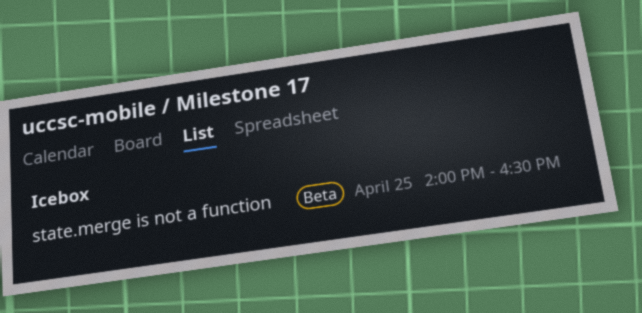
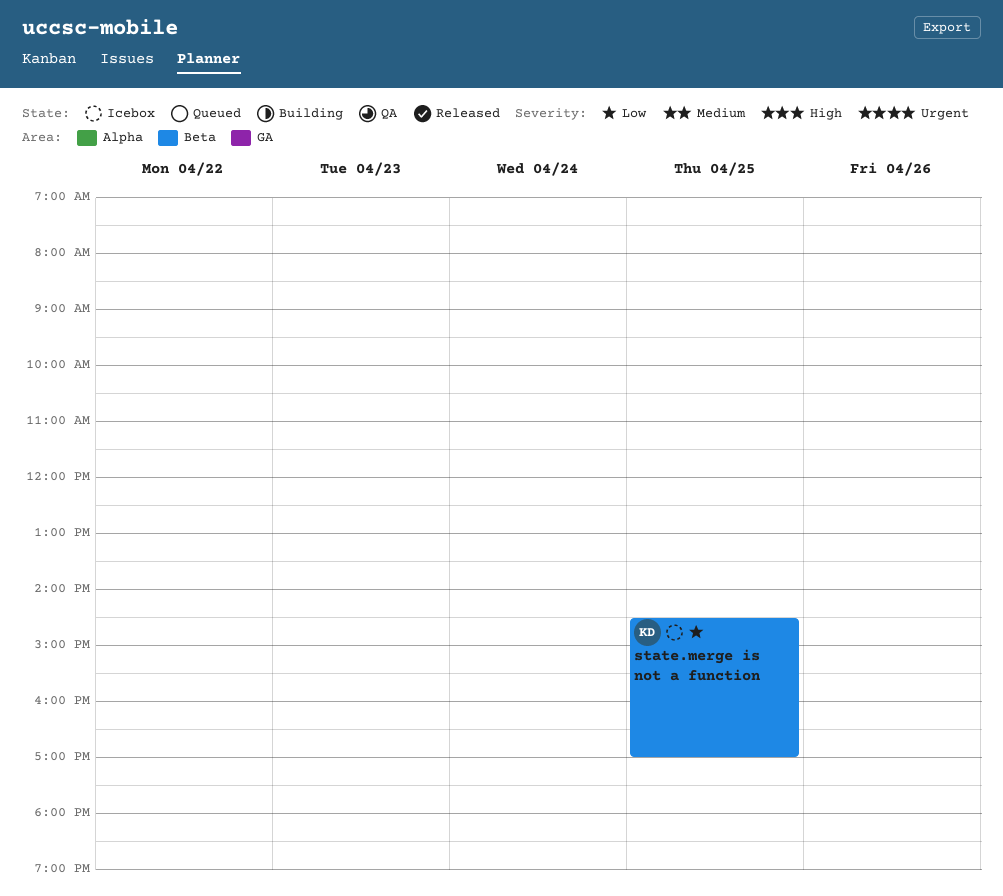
state.merge is not a function, begins: 14:00 -> 14:30
state.merge is not a function, ends: 16:30 -> 17:00

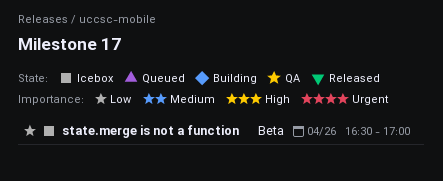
state.merge is not a function, day: Apr 25 -> Apr 26
state.merge is not a function, begins: 14:30 -> 16:30

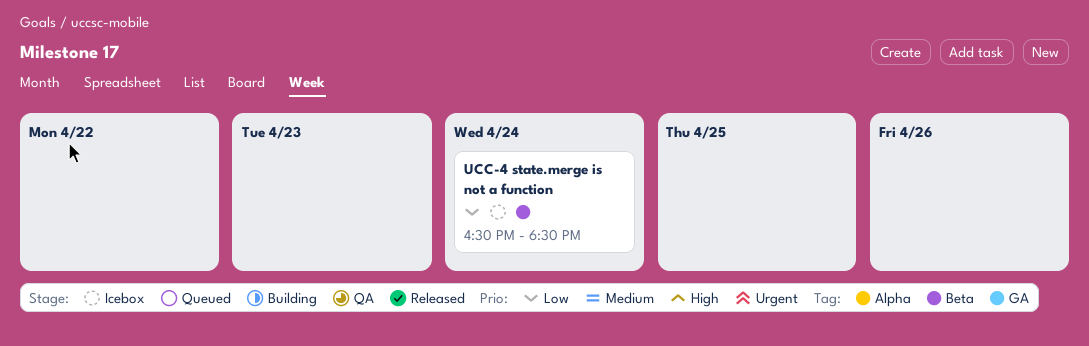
state.merge is not a function, day: Apr 26 -> Apr 24
state.merge is not a function, ends: 17:00 -> 18:30

